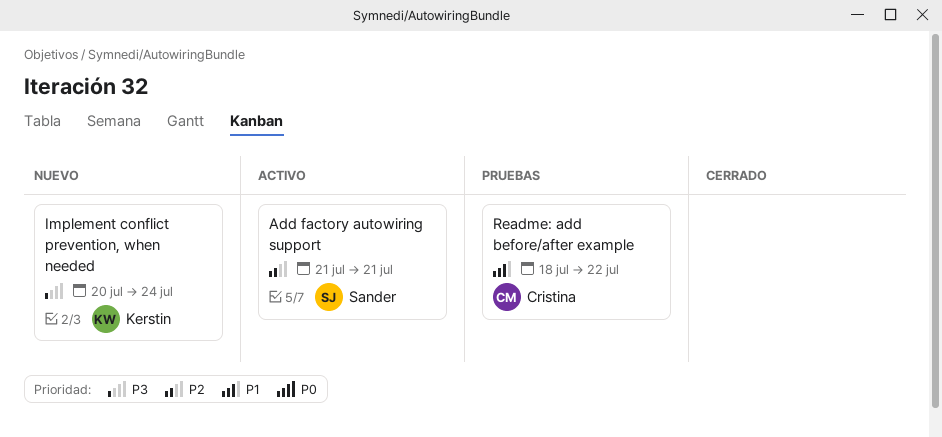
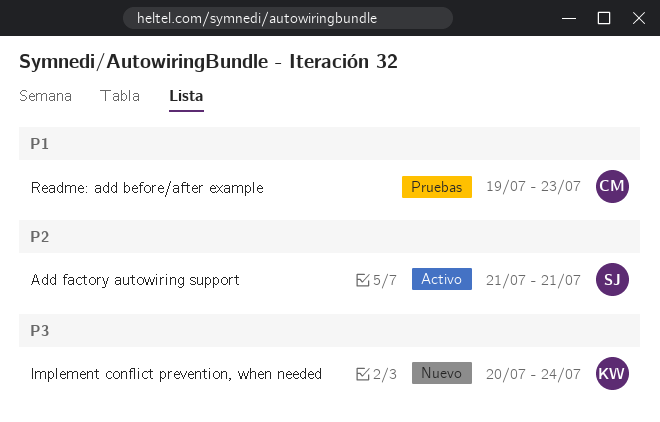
Readme: add before/after example, start: Jul 18 -> Jul 19
Readme: add before/after example, due: Jul 22 -> Jul 23

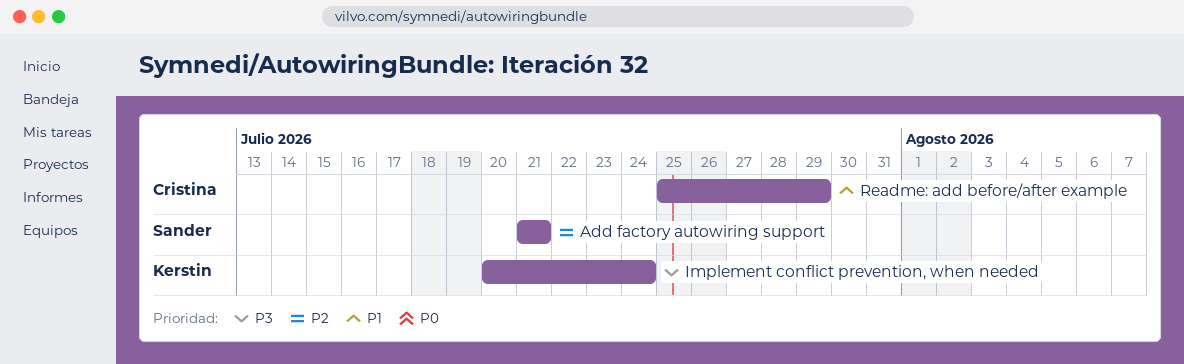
Readme: add before/after example, start: Jul 19 -> Jul 25
Readme: add before/after example, due: Jul 23 -> Jul 29

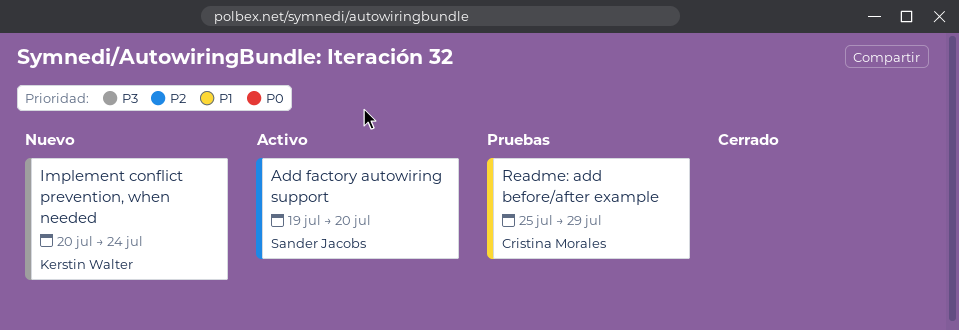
Add factory autowiring support, start: Jul 21 -> Jul 19
Add factory autowiring support, due: Jul 21 -> Jul 20

